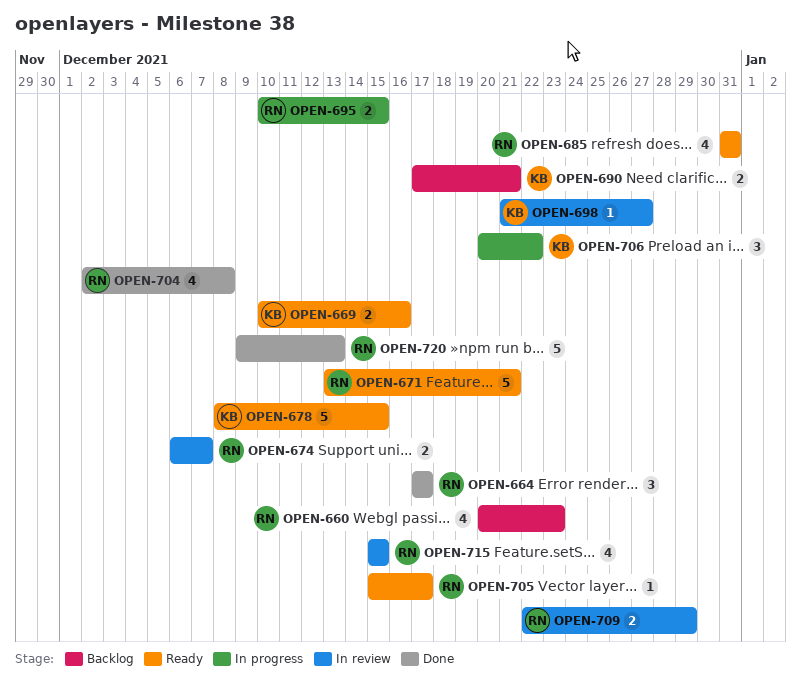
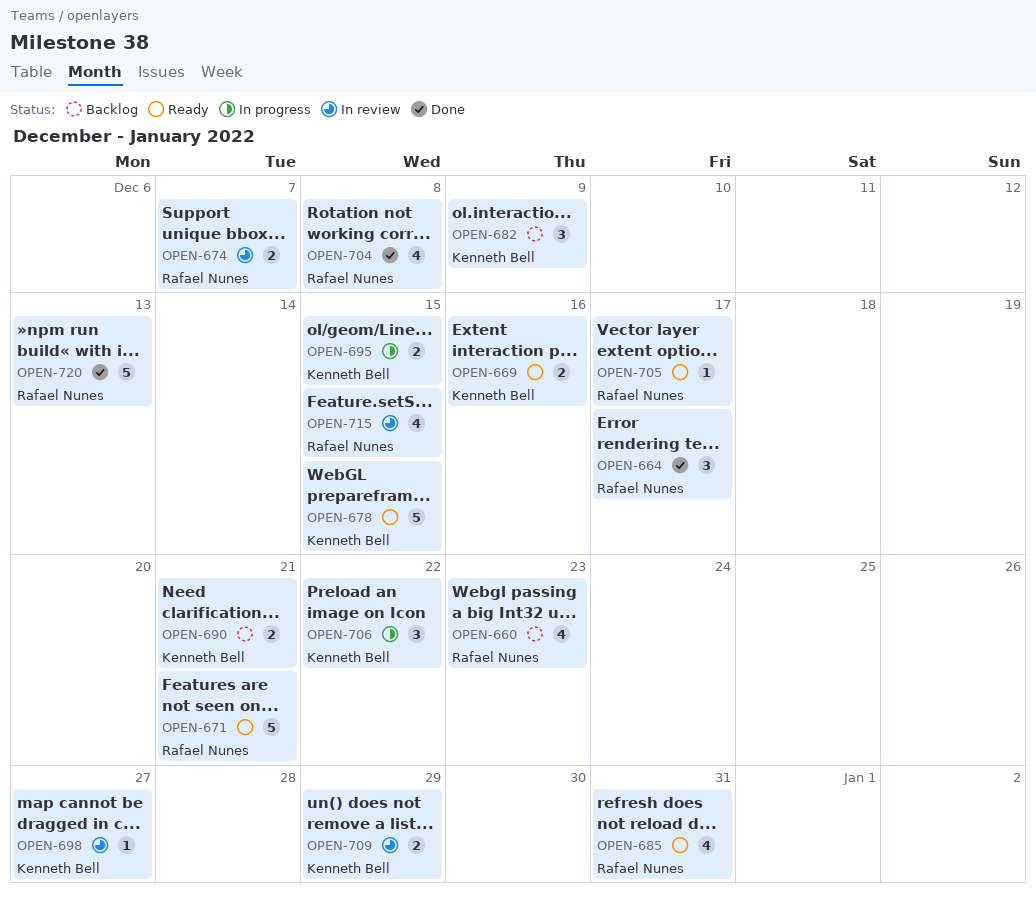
OPEN-682: none -> present
OPEN-695, owner: Rafael Nunes -> Kenneth Bell
OPEN-709, owner: Rafael Nunes -> Kenneth Bell

